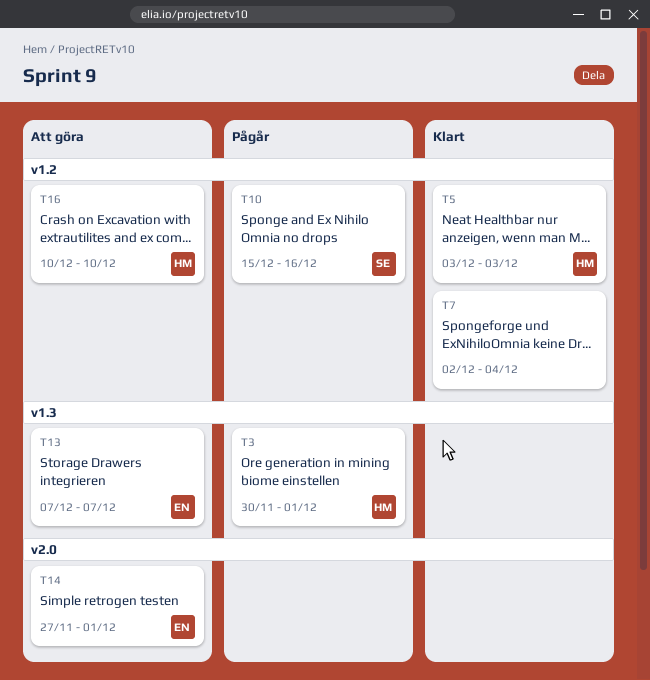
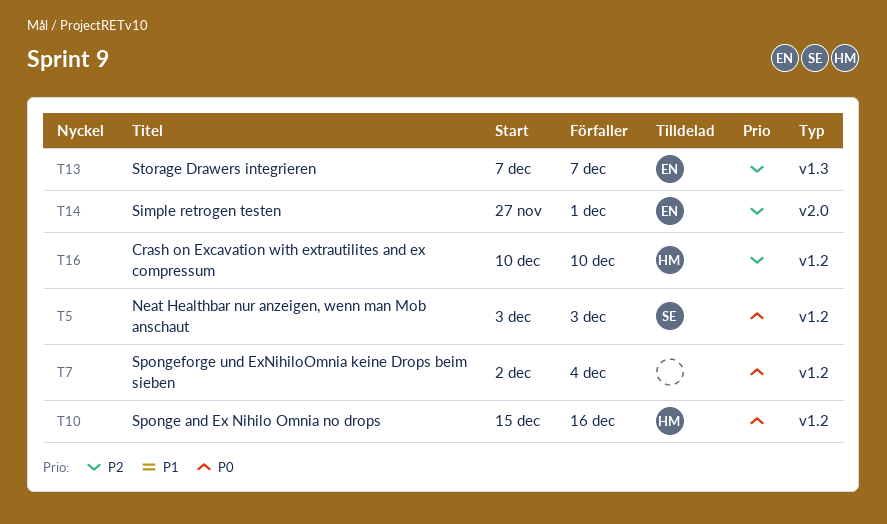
T3: present -> none
T5, owner: HM -> SE
T10, owner: SE -> HM

